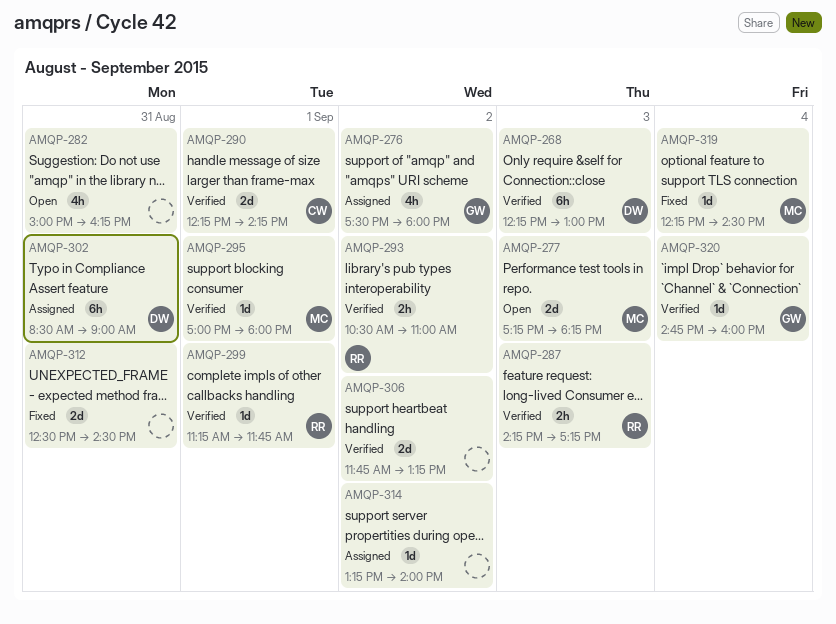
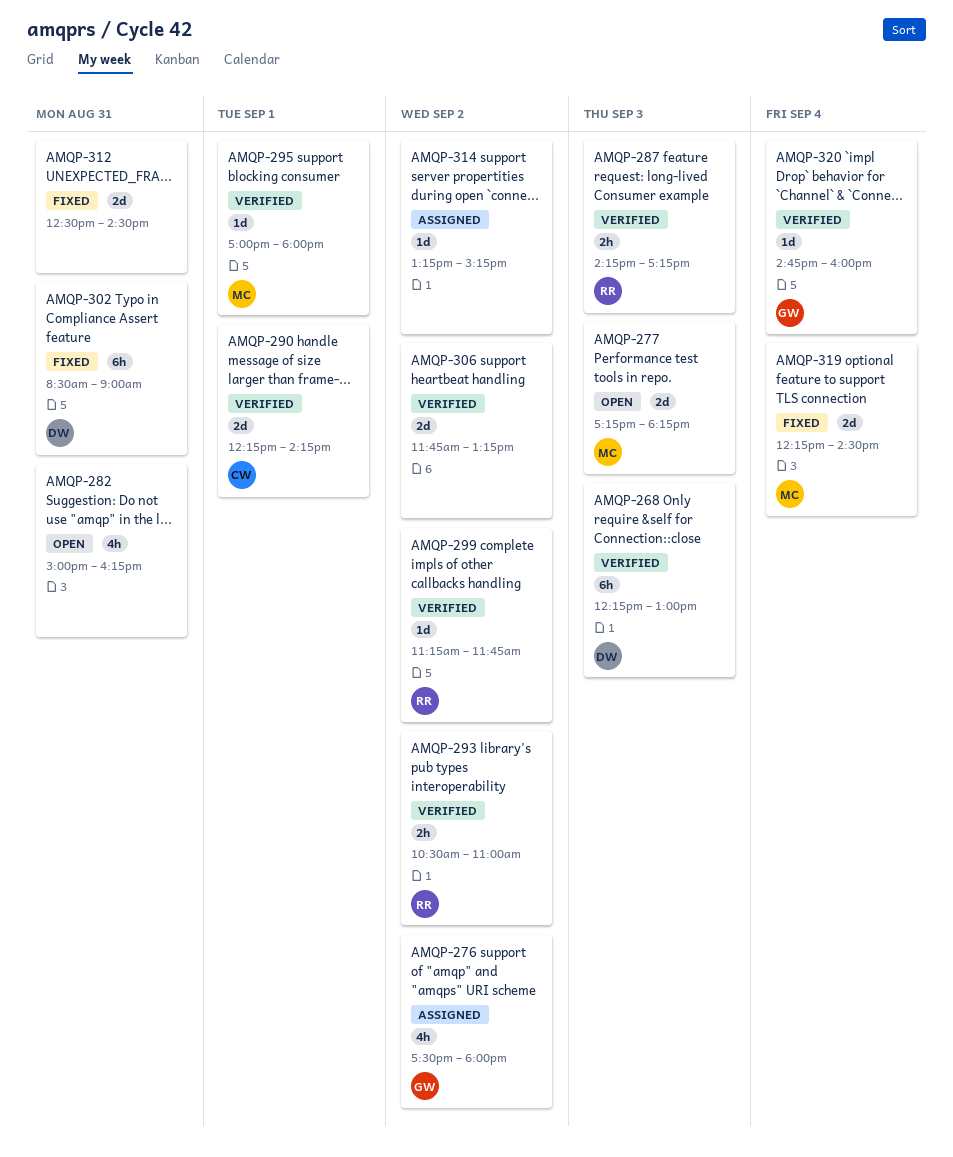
AMQP-299, day: Sep 1 -> Sep 2
AMQP-302, status: Assigned -> Fixed
AMQP-314, ends: 14:00 -> 15:15
AMQP-319, estimate: 1d -> 2d

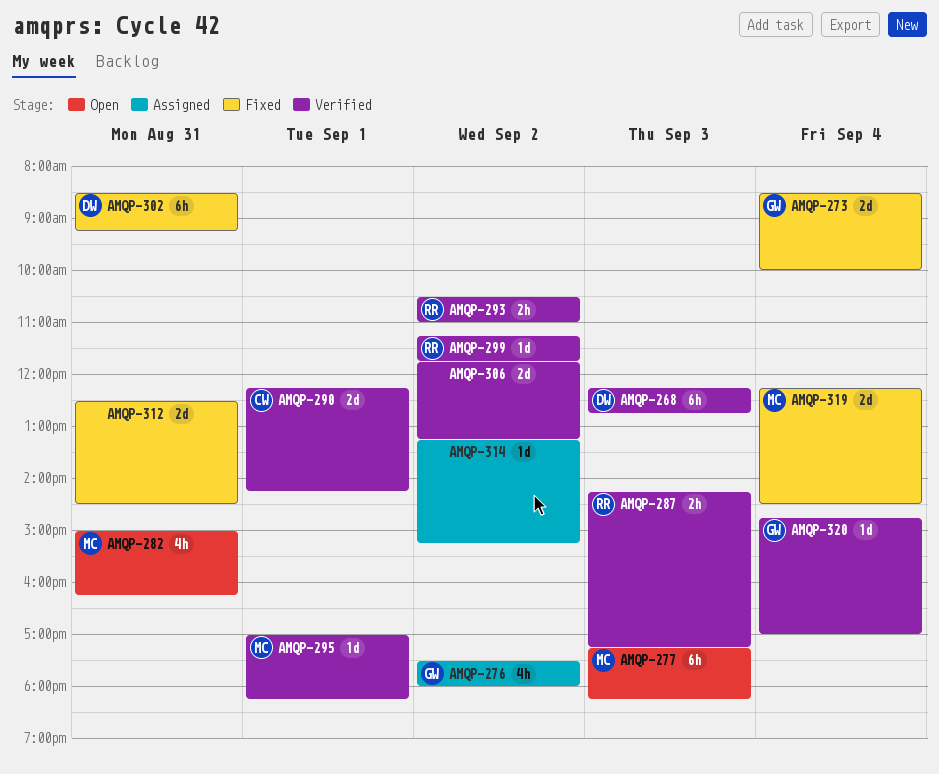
AMQP-268, ends: 13:00 -> 12:45
AMQP-273: none -> present
AMQP-277, estimate: 2d -> 6h
AMQP-282, owner: none -> MC
AMQP-295, ends: 18:00 -> 18:15
AMQP-302, ends: 09:00 -> 09:15
AMQP-320, ends: 16:00 -> 17:00

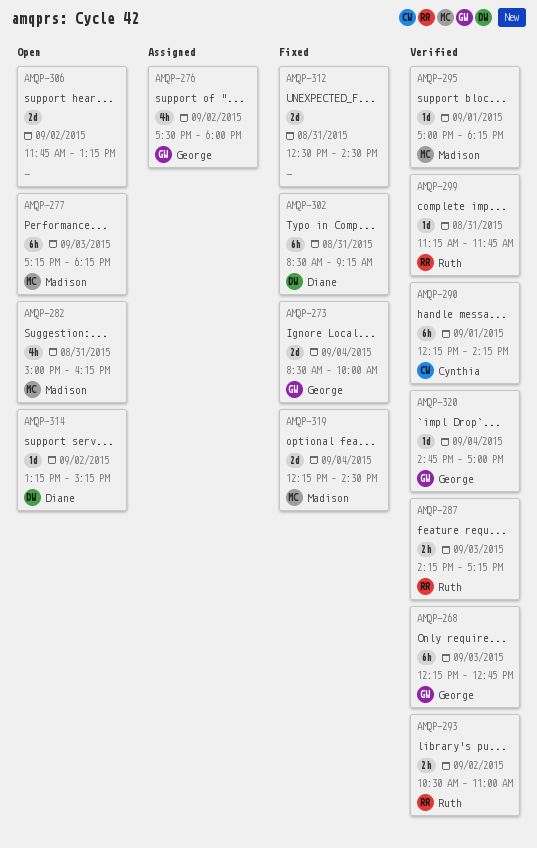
AMQP-268, owner: Diane -> George
AMQP-290, estimate: 2d -> 6h
AMQP-299, day: Sep 2 -> Aug 31
AMQP-306, status: Verified -> Open
AMQP-314, status: Assigned -> Open
AMQP-314, owner: none -> Diane

